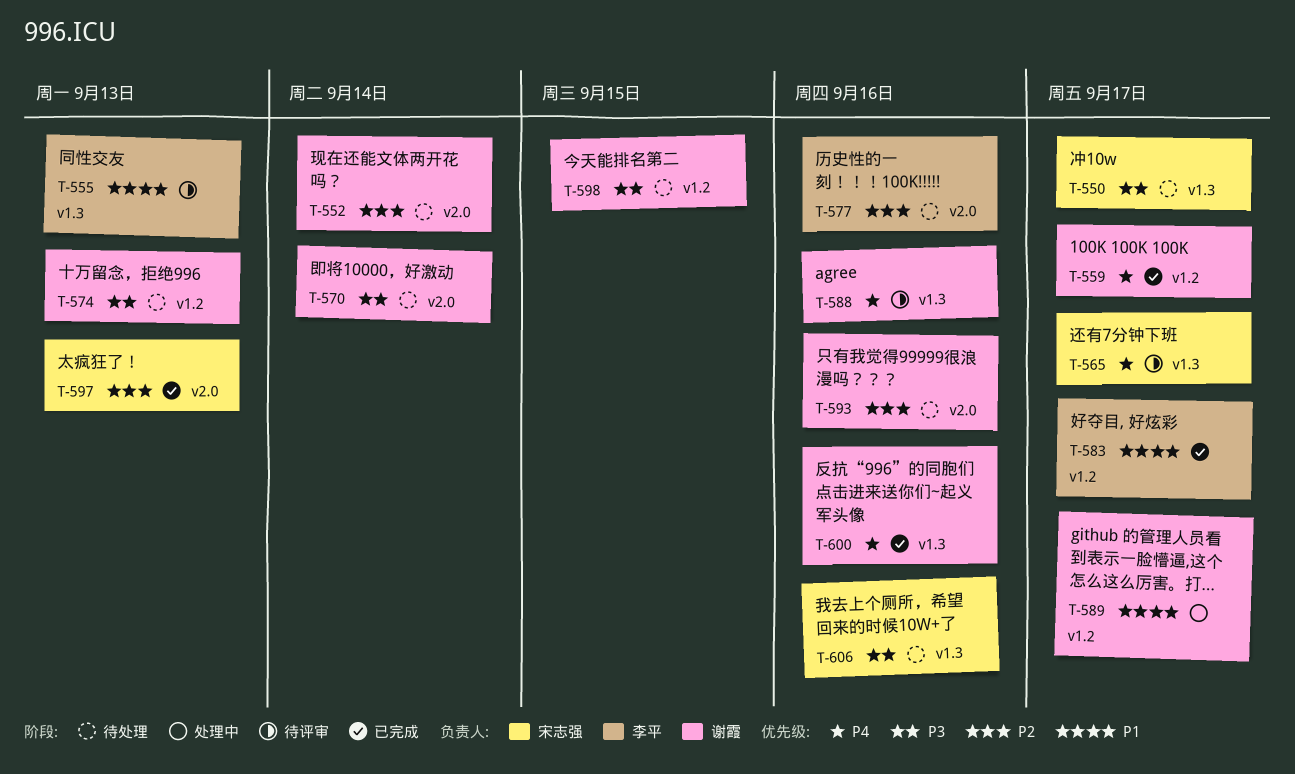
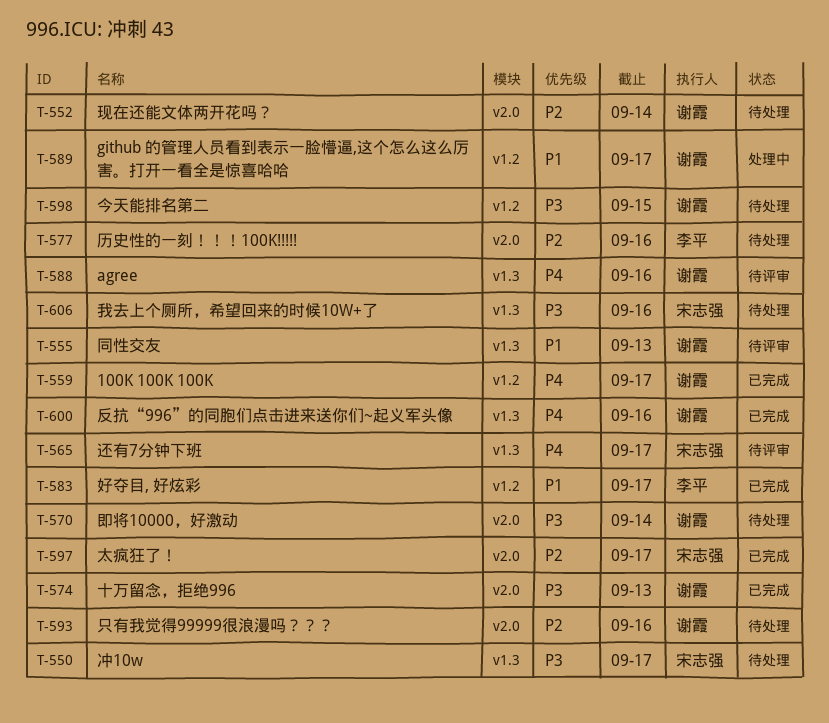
T-555, owner: 李平 -> 谢霞
T-574, status: 待处理 -> 已完成
T-574, label: v1.2 -> v2.0
T-597, due: Sep 13 -> Sep 17

